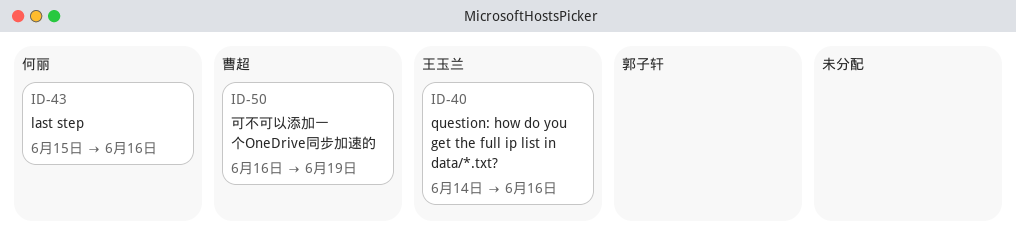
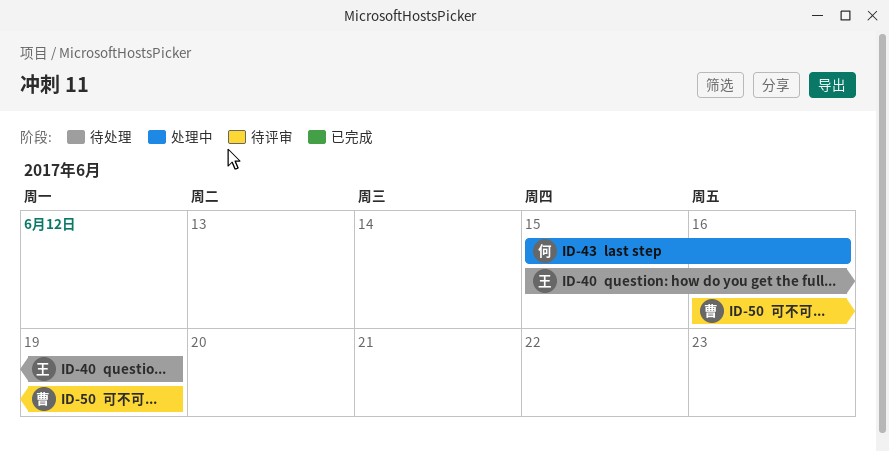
ID-40, start: Jun 14 -> Jun 15
ID-40, due: Jun 16 -> Jun 19

